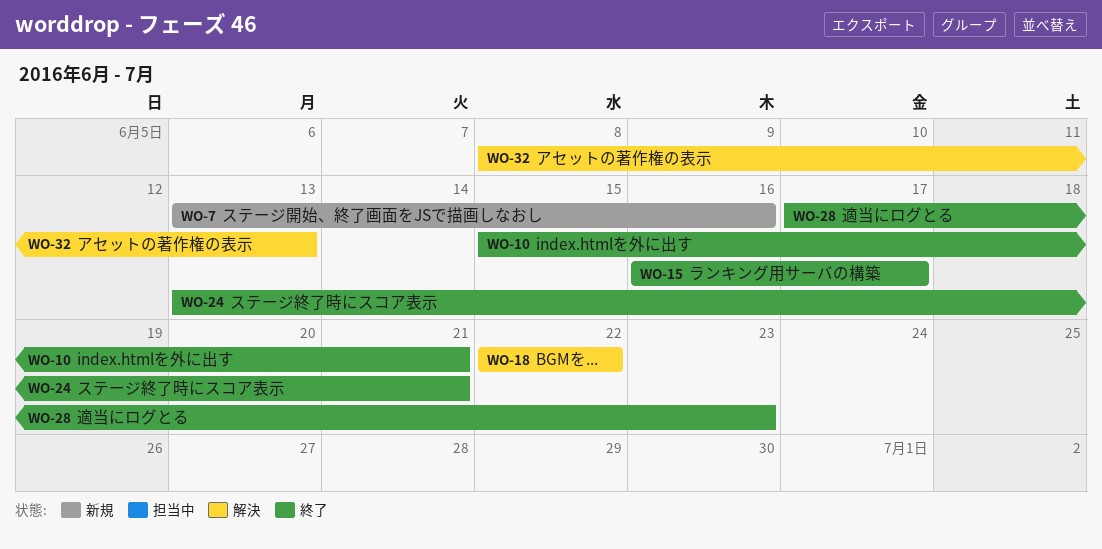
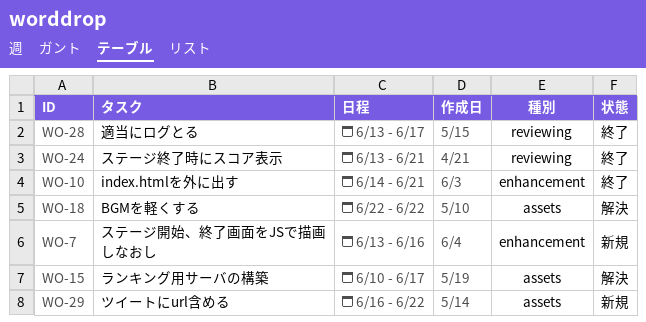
WO-10, start: Jun 15 -> Jun 14
WO-15, status: 終了 -> 解決
WO-15, start: Jun 16 -> Jun 10
WO-28, start: Jun 17 -> Jun 13
WO-28, due: Jun 23 -> Jun 17
WO-29: none -> present
WO-32: present -> none

